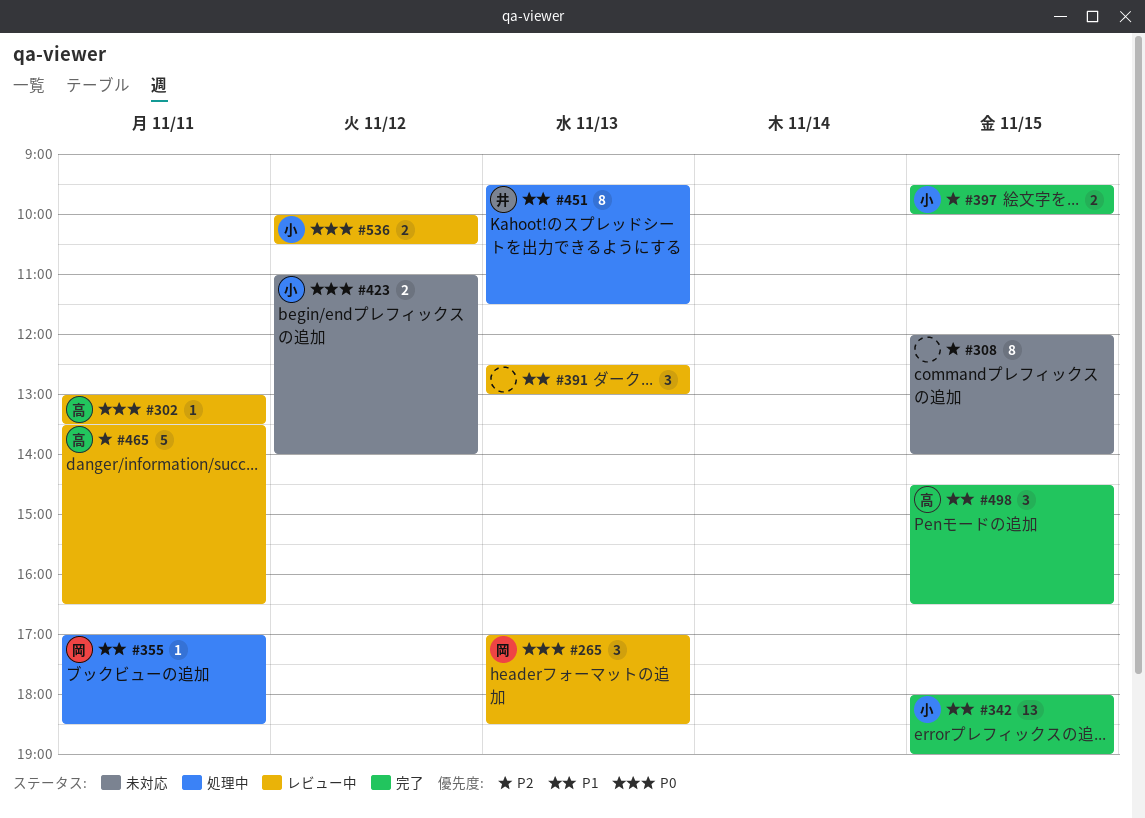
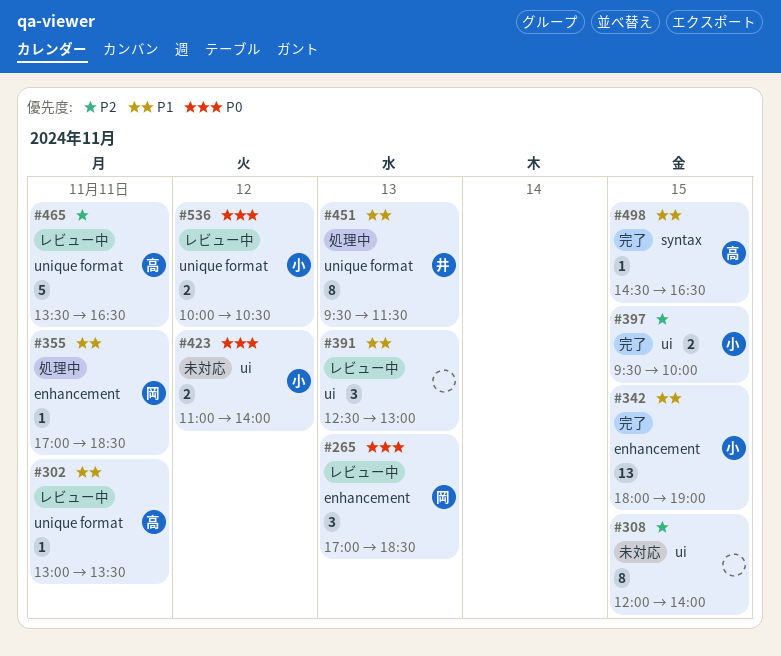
#302, priority: P0 -> P1
#498, estimate: 3 -> 1

